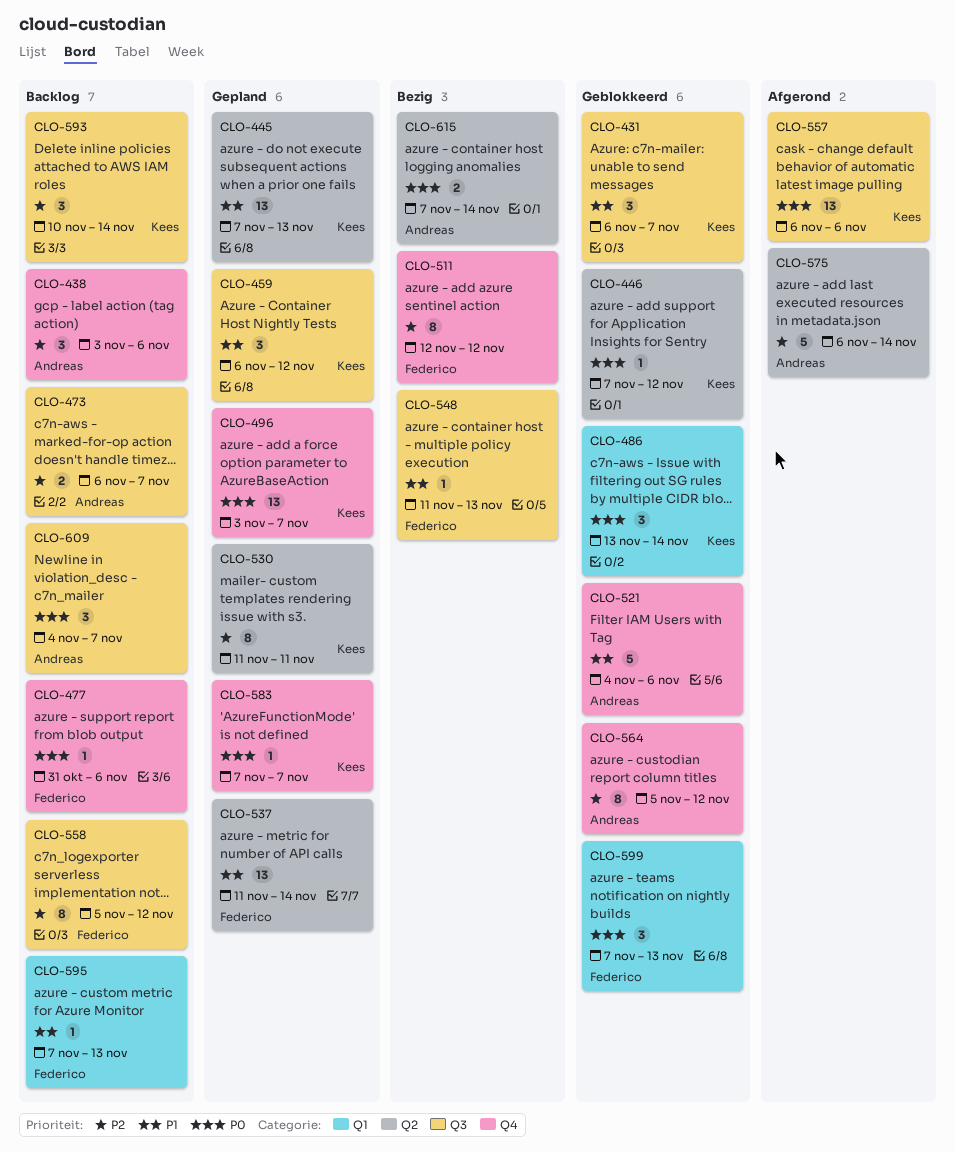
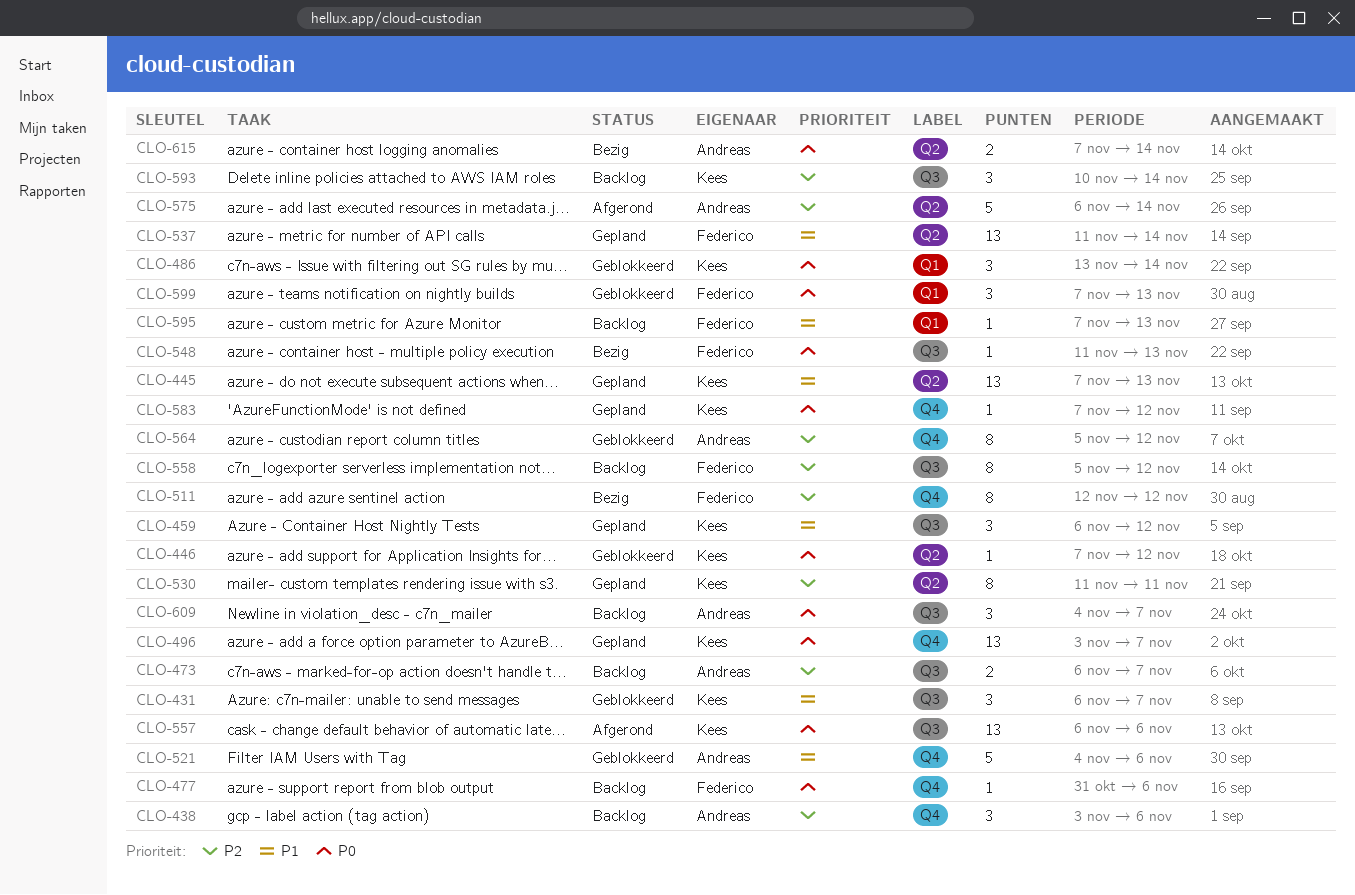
CLO-548, priority: P1 -> P0
CLO-583, due: Nov 7 -> Nov 12

